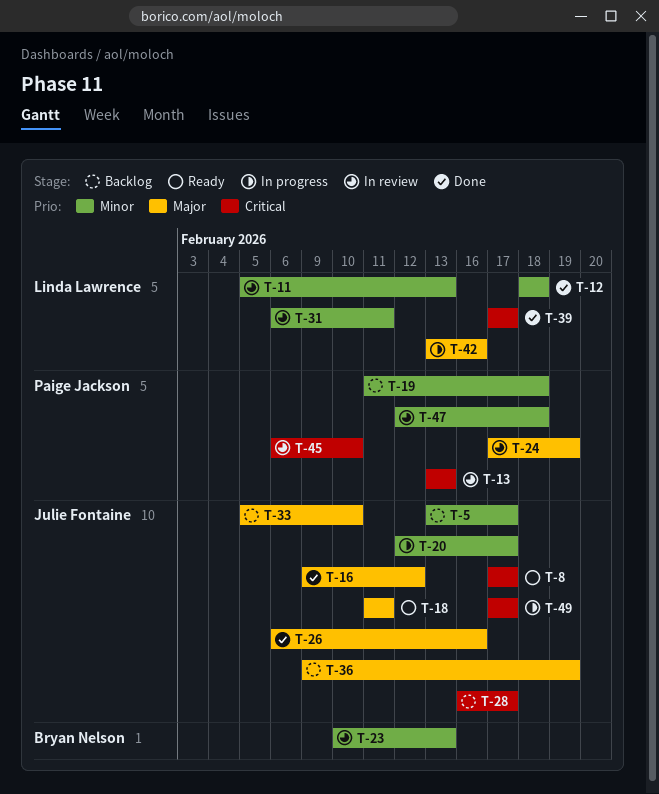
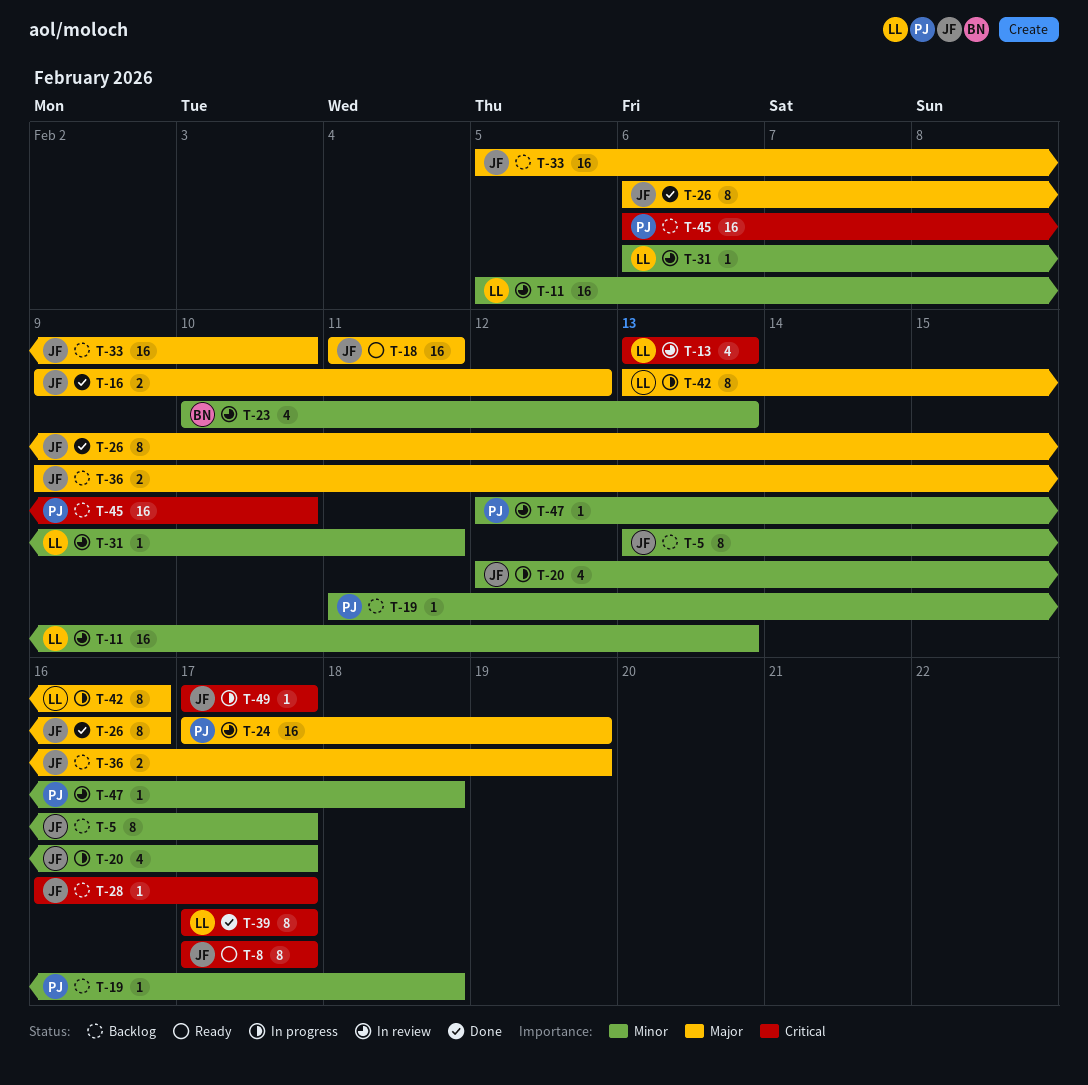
T-12: present -> none
T-13, owner: Paige Jackson -> Linda Lawrence
T-45, status: In review -> Backlog

